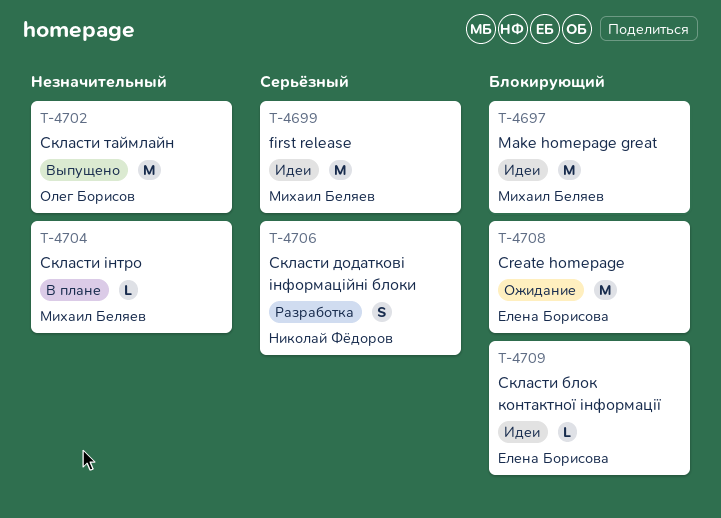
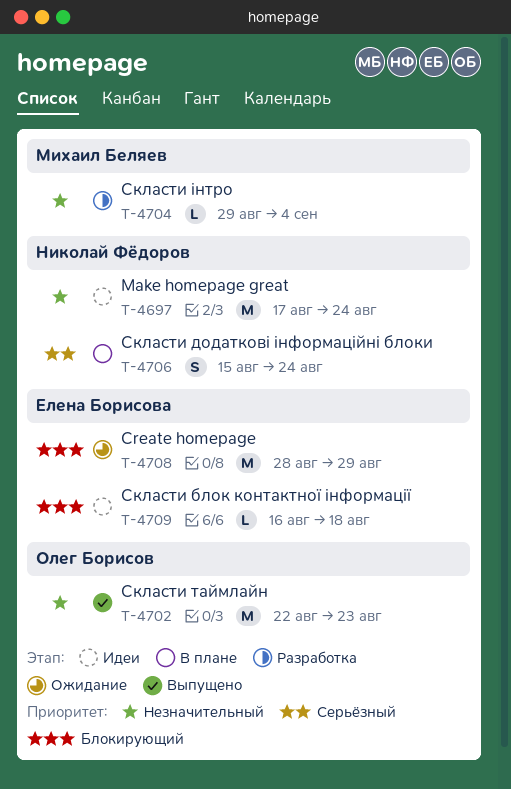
T-4697, owner: Михаил Беляев -> Николай Фёдоров
T-4697, priority: Блокирующий -> Незначительный
T-4699: present -> none
T-4704, status: В плане -> Разработка
T-4706, status: Разработка -> В плане

